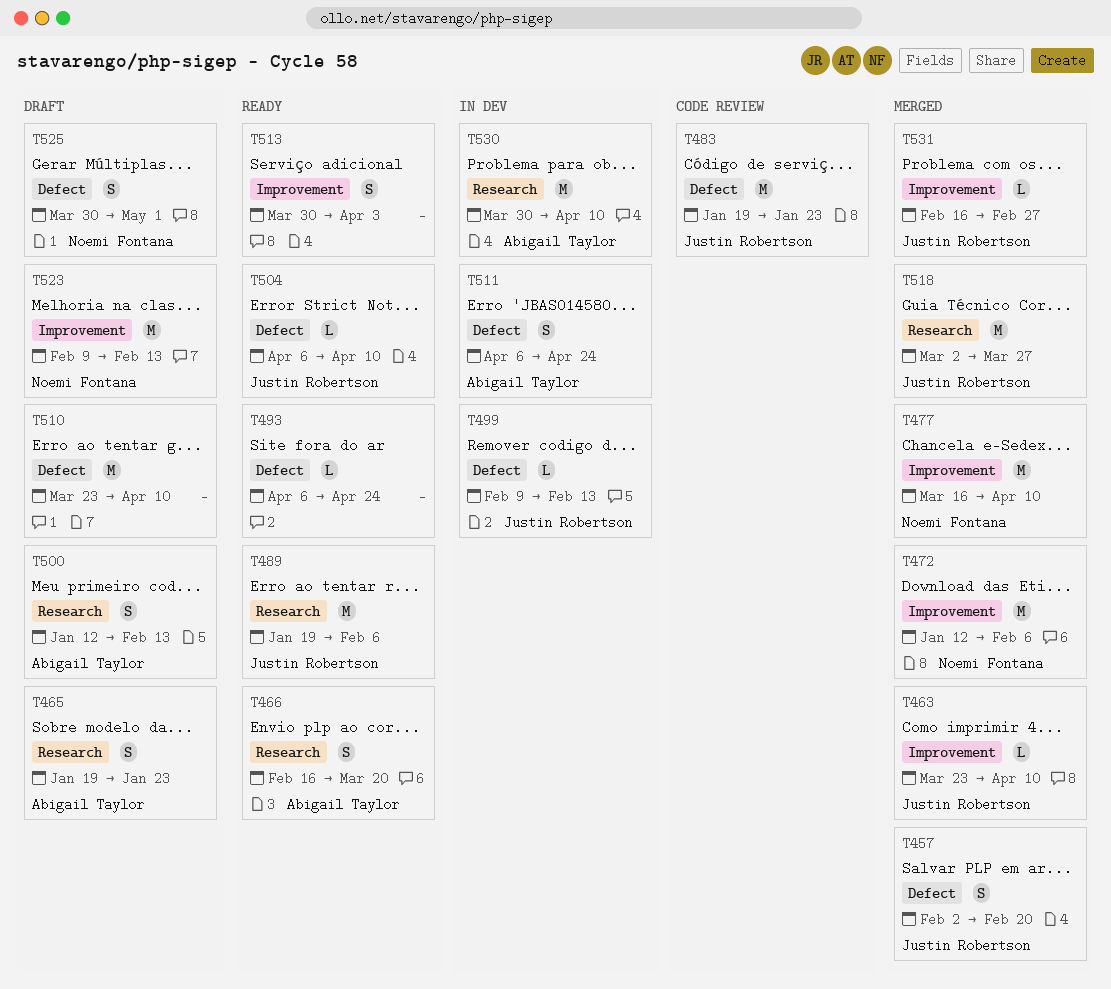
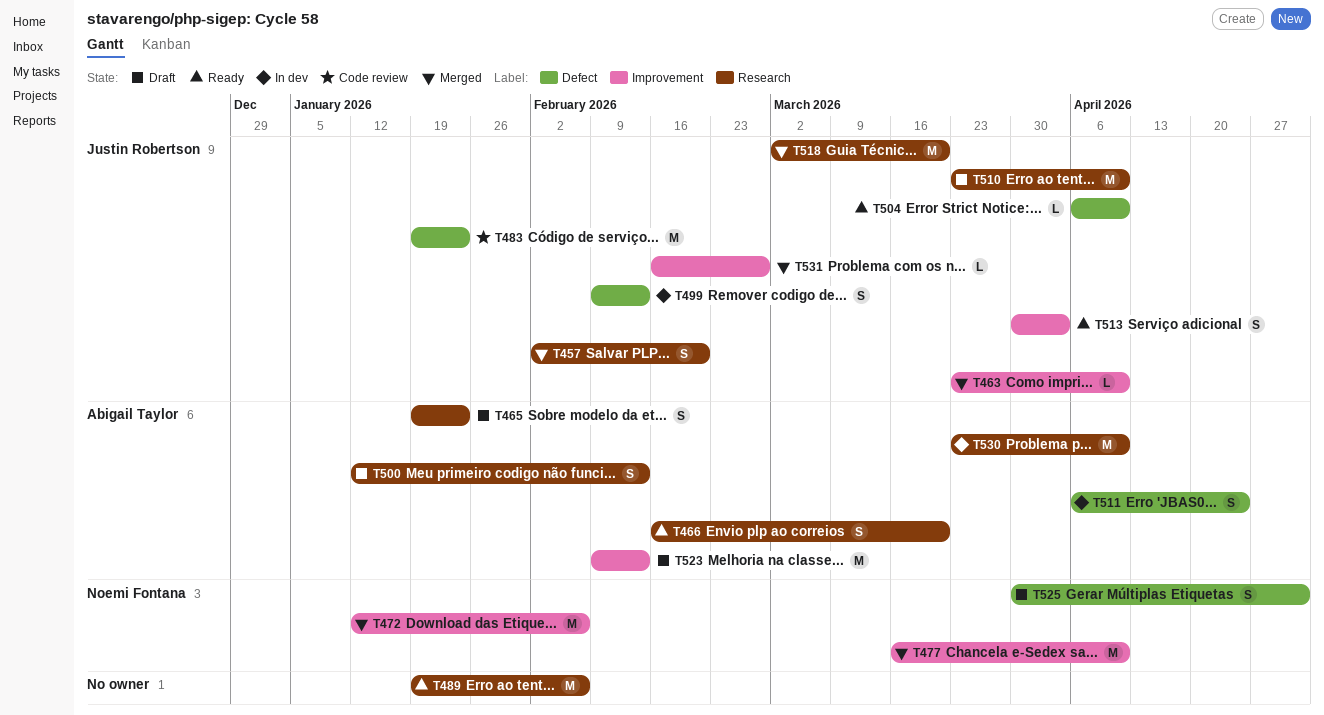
T457, label: Defect -> Research
T489, owner: Justin Robertson -> none
T493: present -> none
T499, estimate: L -> S
T510, owner: none -> Justin Robertson
T510, label: Defect -> Research
T513, owner: none -> Justin Robertson
T518, due: Mar 27 -> Mar 20
T523, owner: Noemi Fontana -> Abigail Taylor
T530, start: Mar 30 -> Mar 23

